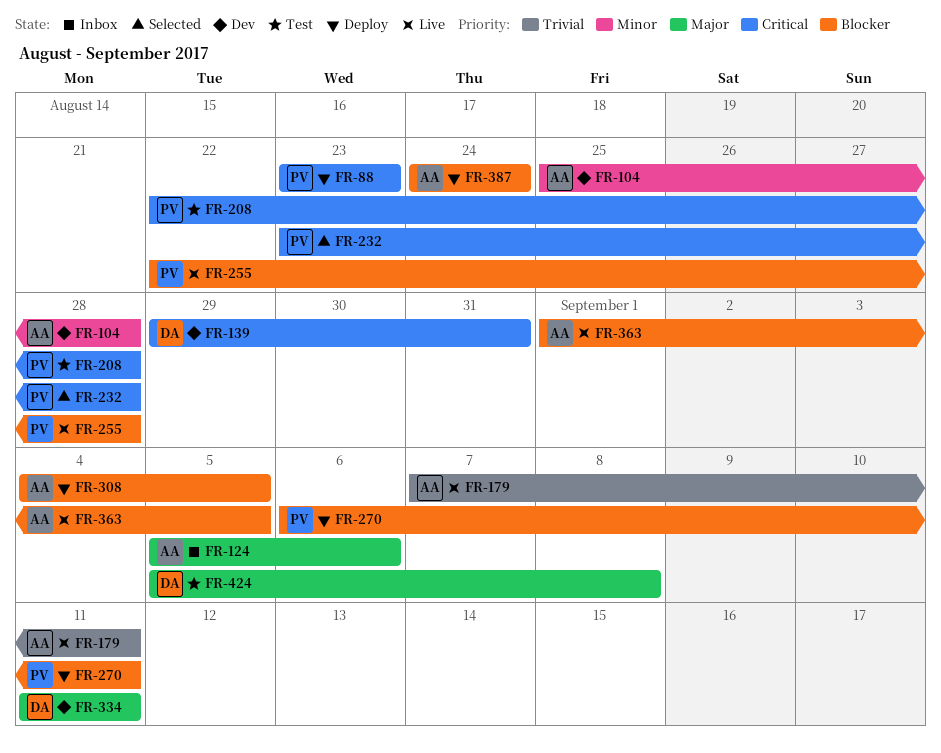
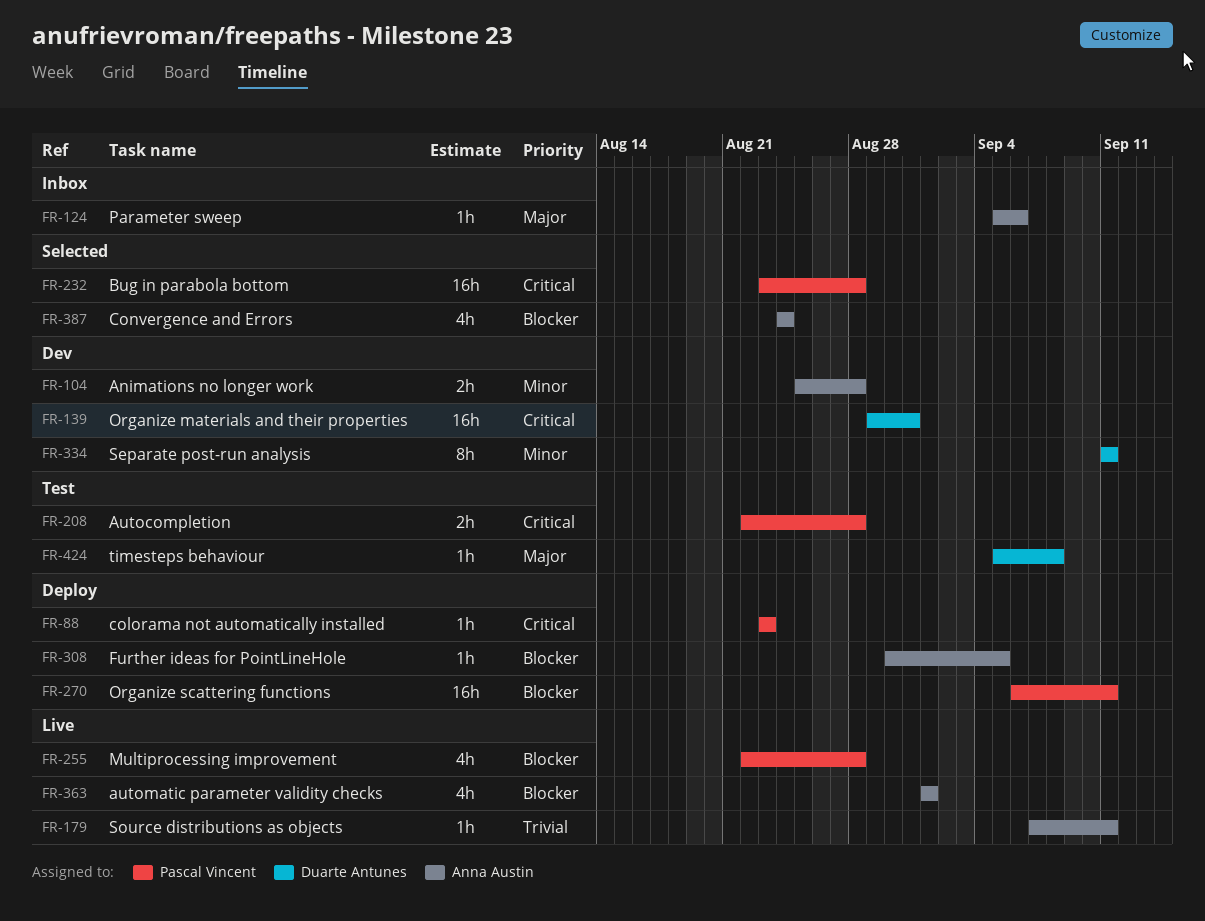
FR-308, start: Sep 4 -> Aug 30
FR-334, priority: Major -> Minor
FR-363, due: Sep 5 -> Sep 1
FR-387, status: Deploy -> Selected

